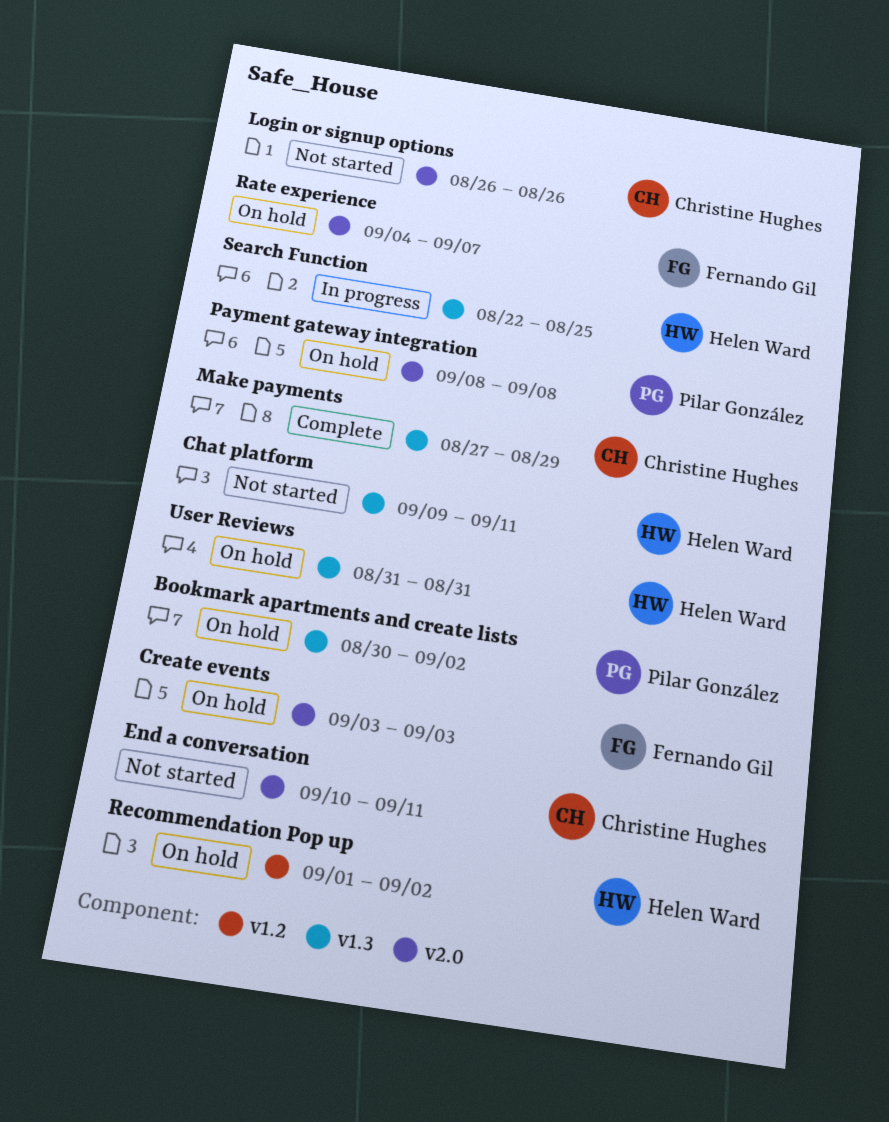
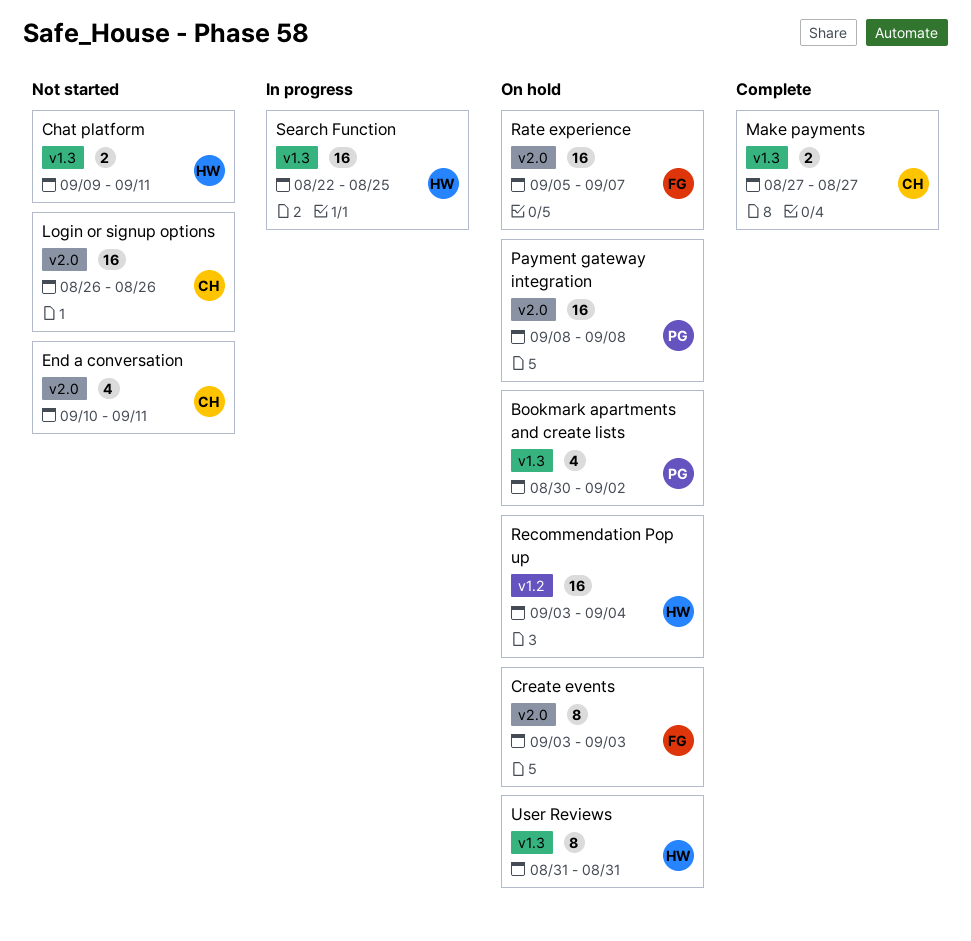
Make payments, due: Aug 29 -> Aug 27
Rate experience, start: Sep 4 -> Sep 5
Recommendation Pop up, start: Sep 1 -> Sep 3
Recommendation Pop up, due: Sep 2 -> Sep 4

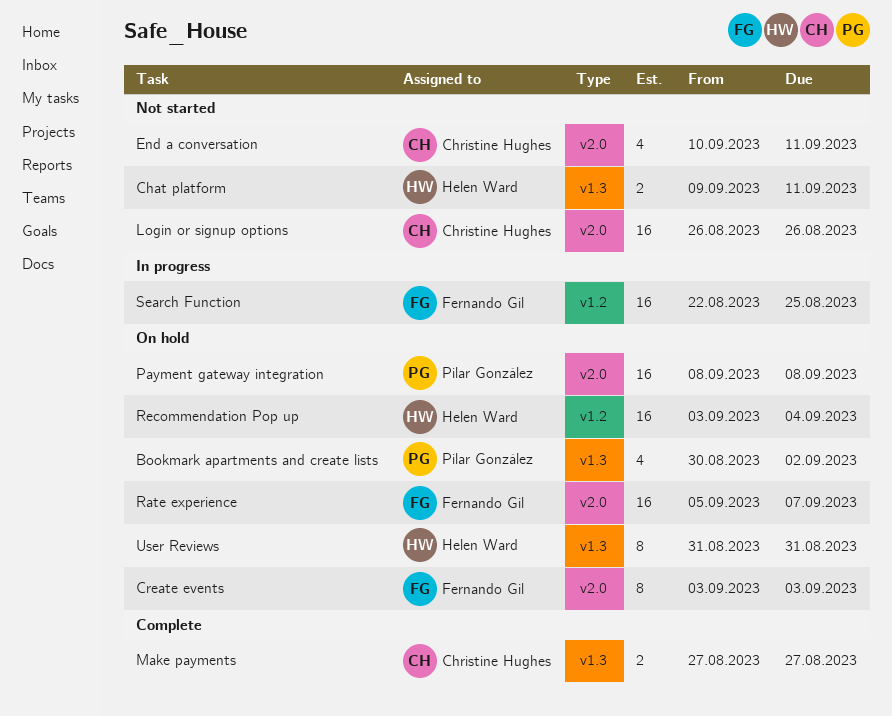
Search Function, owner: Helen Ward -> Fernando Gil
Search Function, label: v1.3 -> v1.2

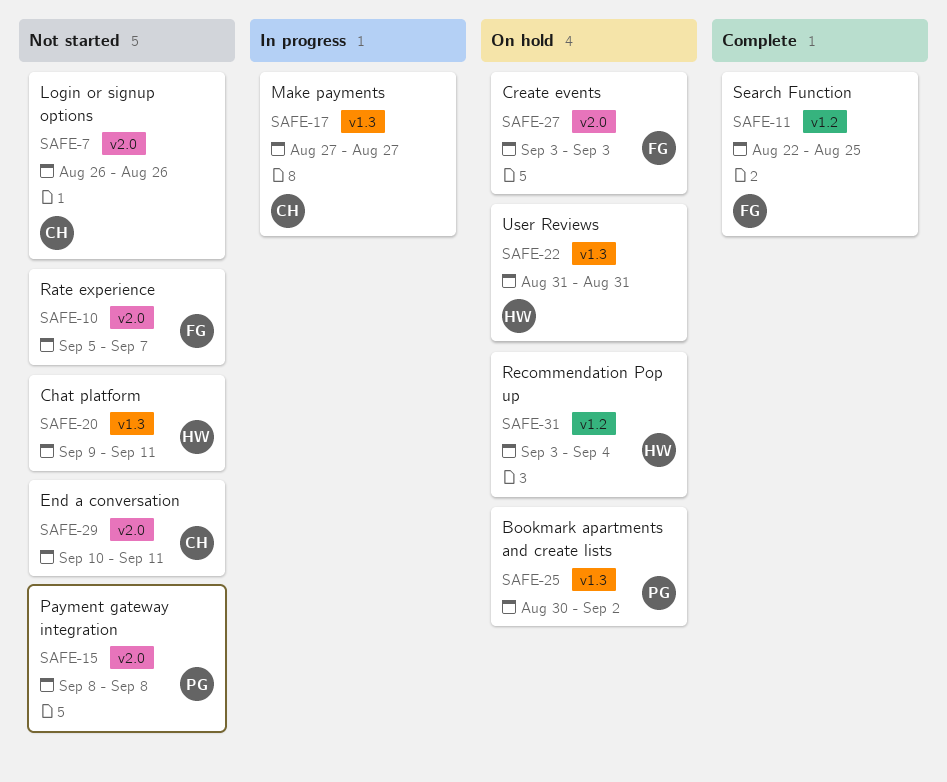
Make payments, status: Complete -> In progress
Payment gateway integration, status: On hold -> Not started
Rate experience, status: On hold -> Not started
Search Function, status: In progress -> Complete

